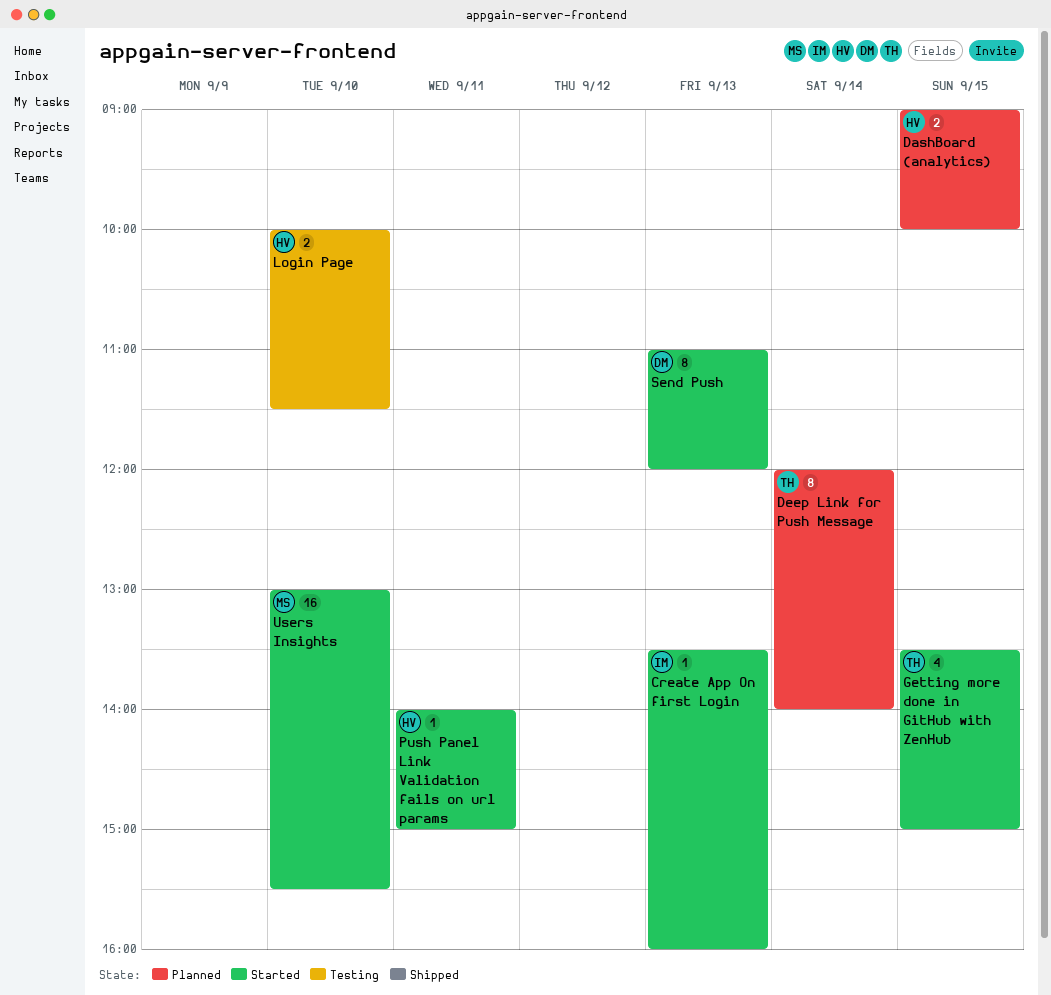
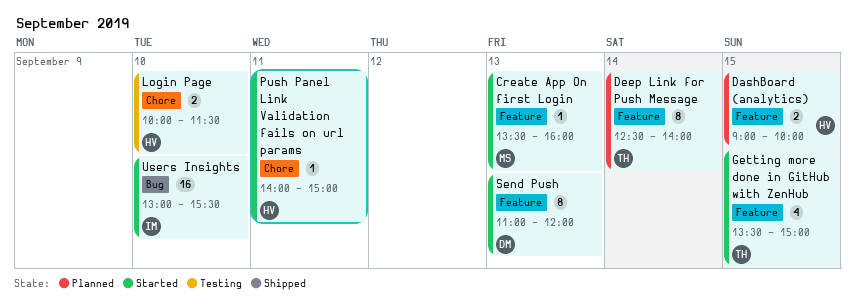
Create App On first Login, owner: IM -> MS
Deep Link for Push Message, begins: 12:00 -> 12:30
Users Insights, owner: MS -> IM

